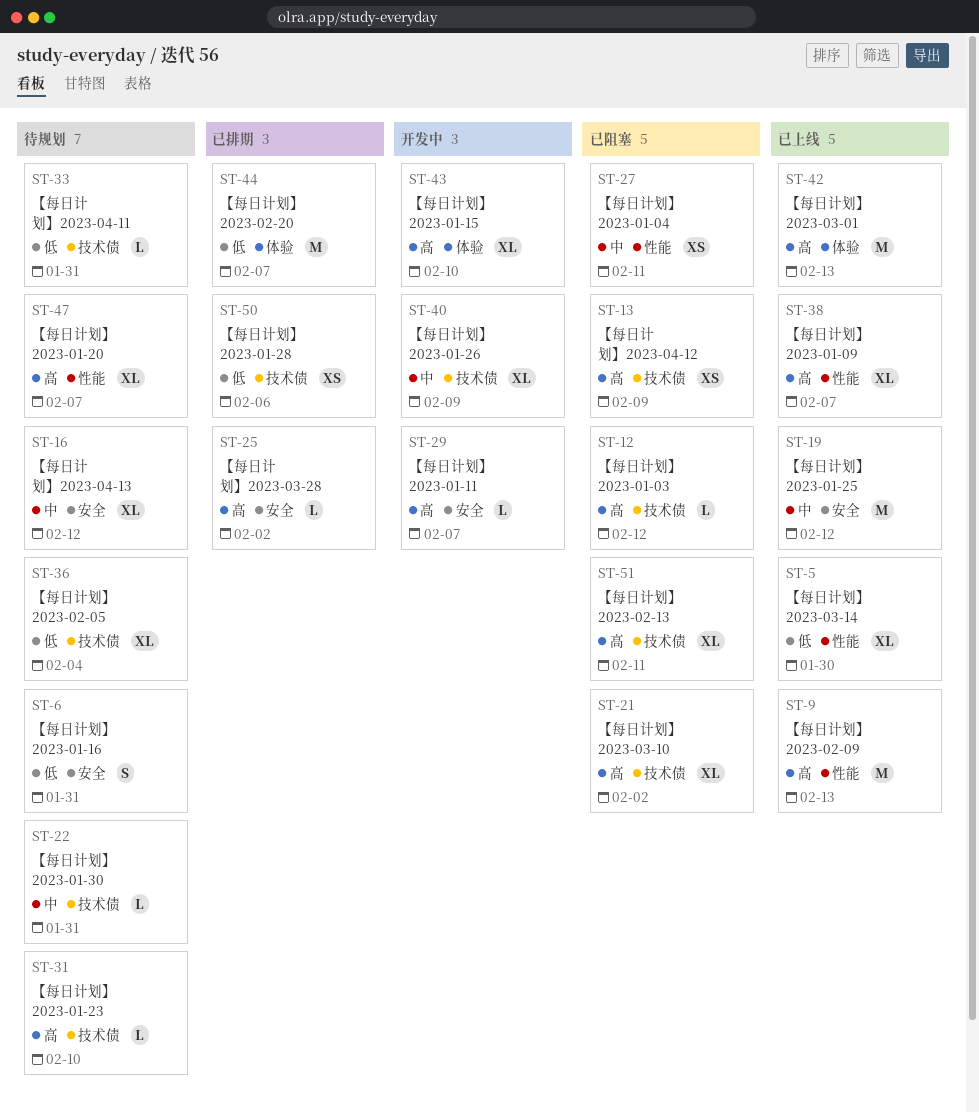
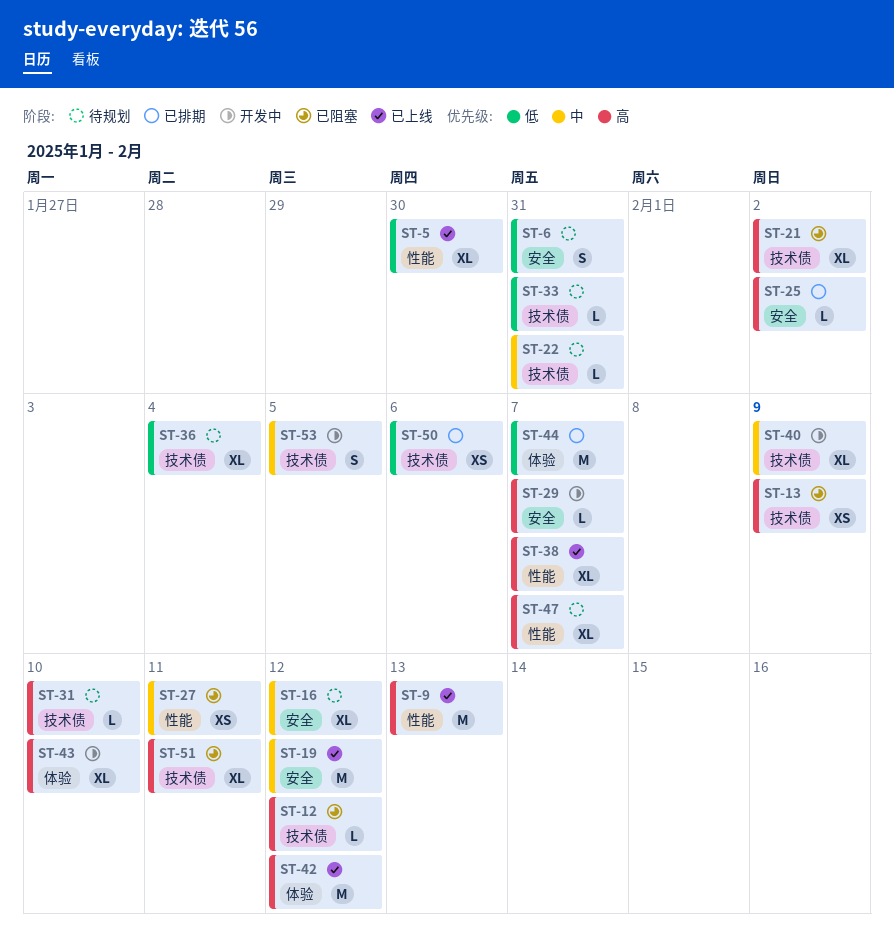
ST-42, due: Feb 13 -> Feb 12
ST-53: none -> present

